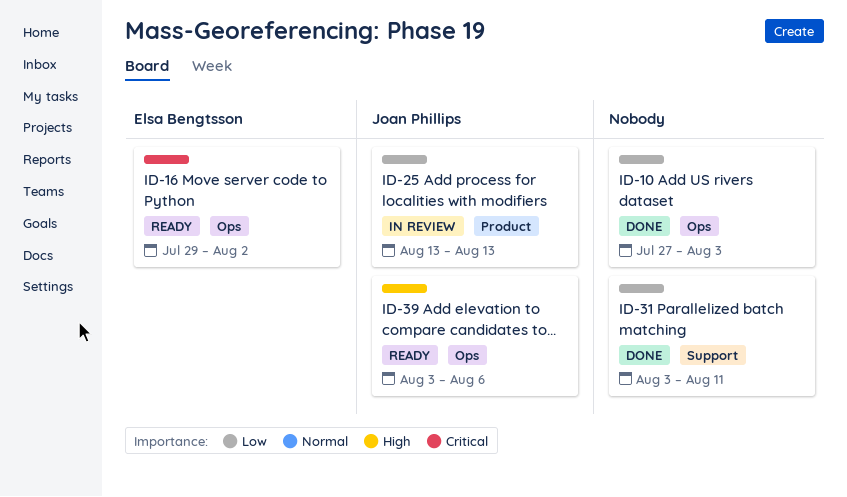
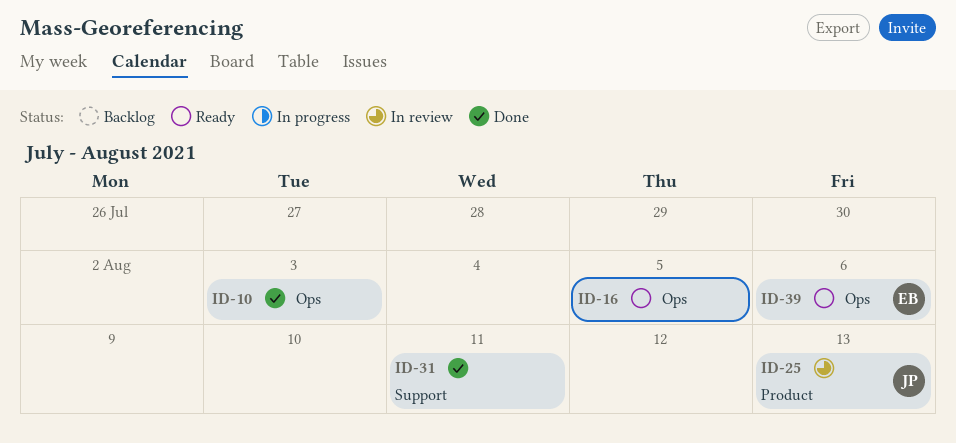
ID-16, owner: Elsa Bengtsson -> none
ID-16, due: Aug 2 -> Aug 5
ID-39, owner: Joan Phillips -> Elsa Bengtsson

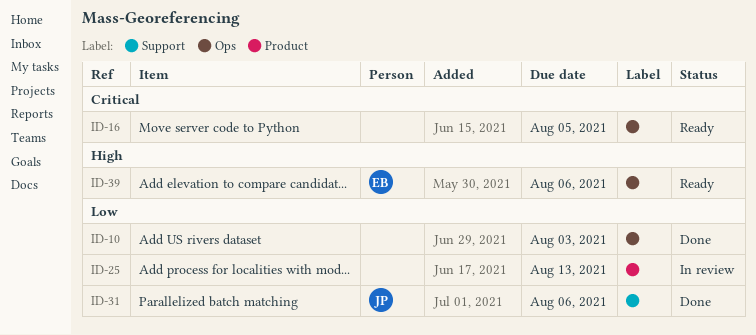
ID-25, owner: JP -> none
ID-31, owner: none -> JP
ID-31, due: Aug 11 -> Aug 6

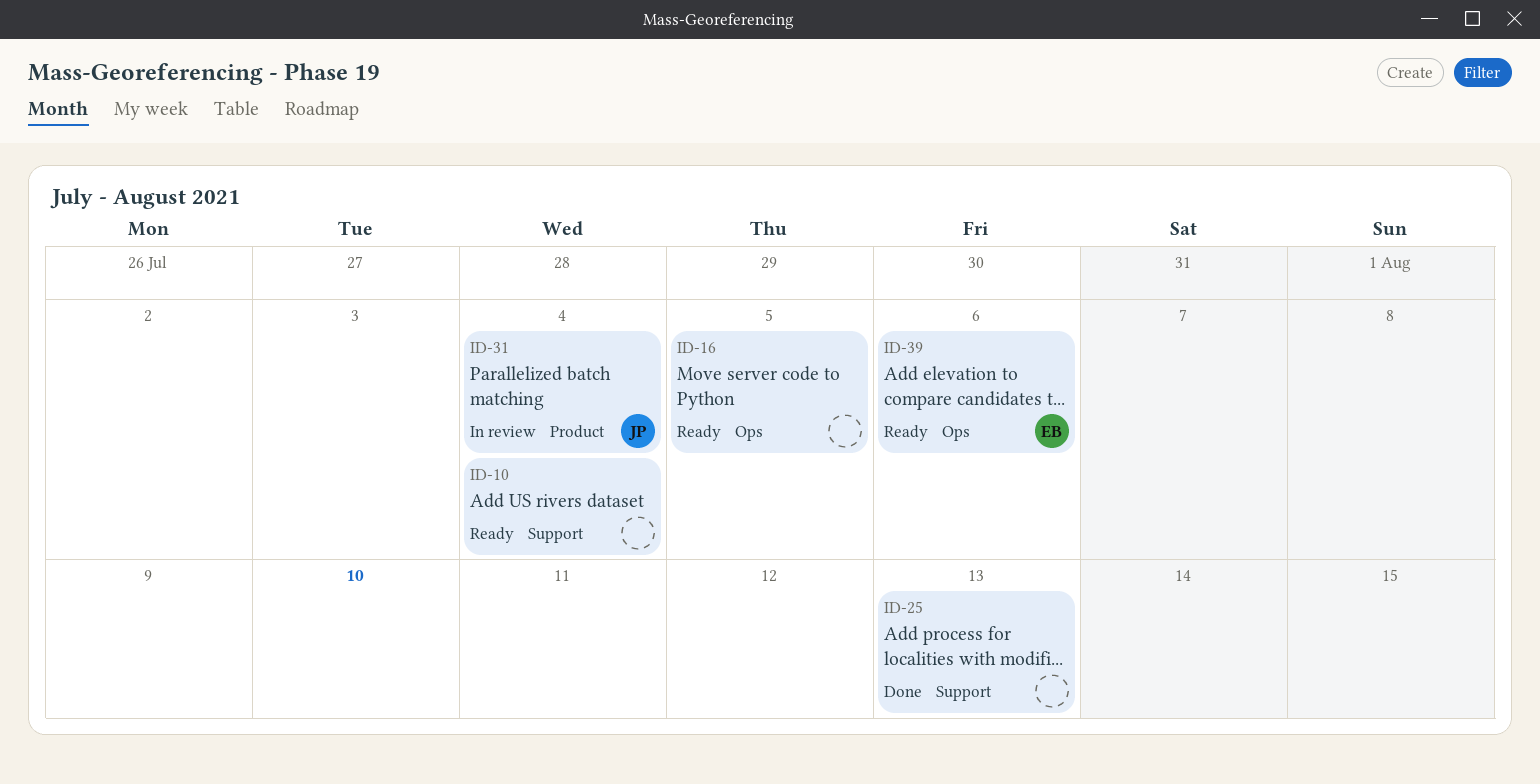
ID-10, status: Done -> Ready
ID-10, label: Ops -> Support
ID-10, due: Aug 3 -> Aug 4
ID-25, status: In review -> Done
ID-25, label: Product -> Support
ID-31, status: Done -> In review
ID-31, label: Support -> Product
ID-31, due: Aug 6 -> Aug 4

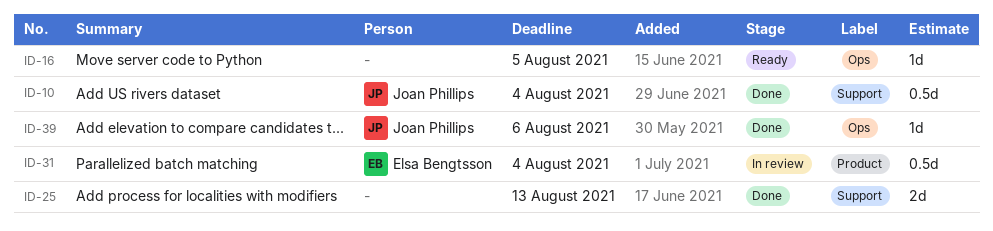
ID-10, status: Ready -> Done
ID-10, owner: none -> Joan Phillips
ID-31, owner: Joan Phillips -> Elsa Bengtsson
ID-39, status: Ready -> Done
ID-39, owner: Elsa Bengtsson -> Joan Phillips

